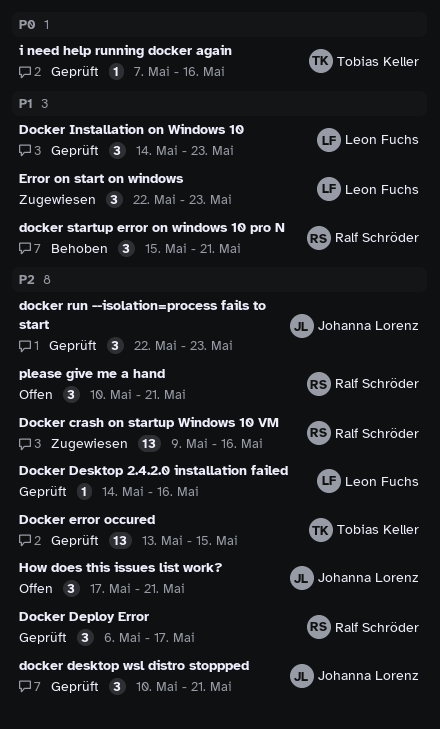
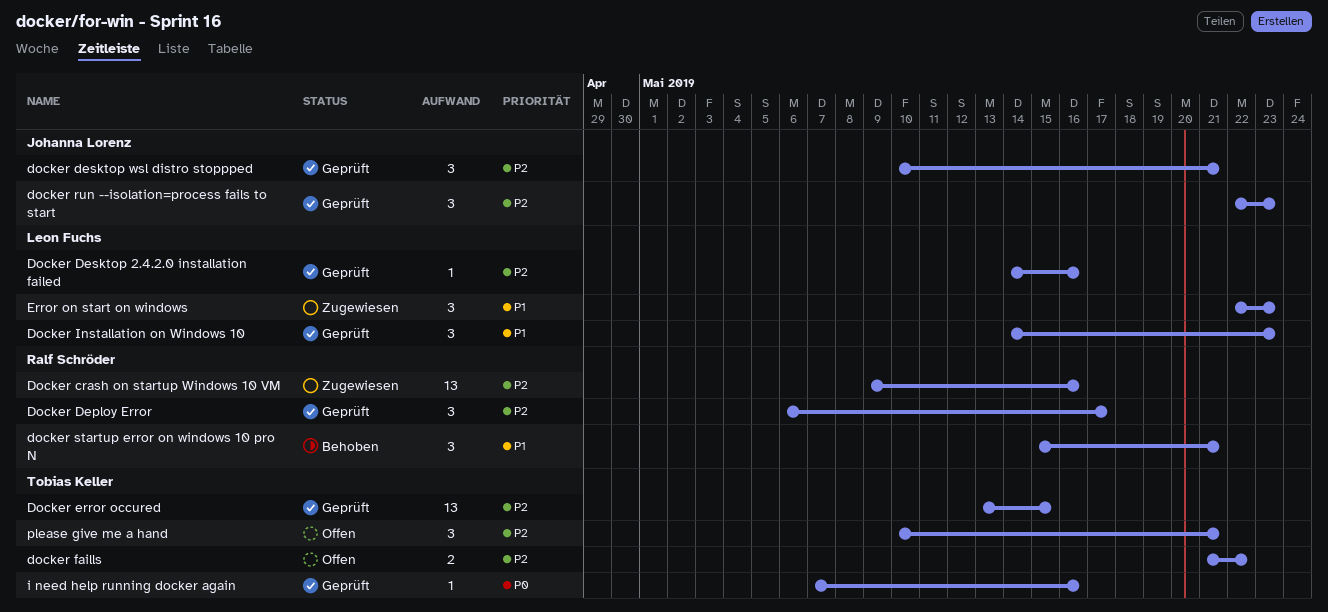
docker faills: none -> present
How does this issues list work?: present -> none
please give me a hand, owner: Ralf Schröder -> Tobias Keller

